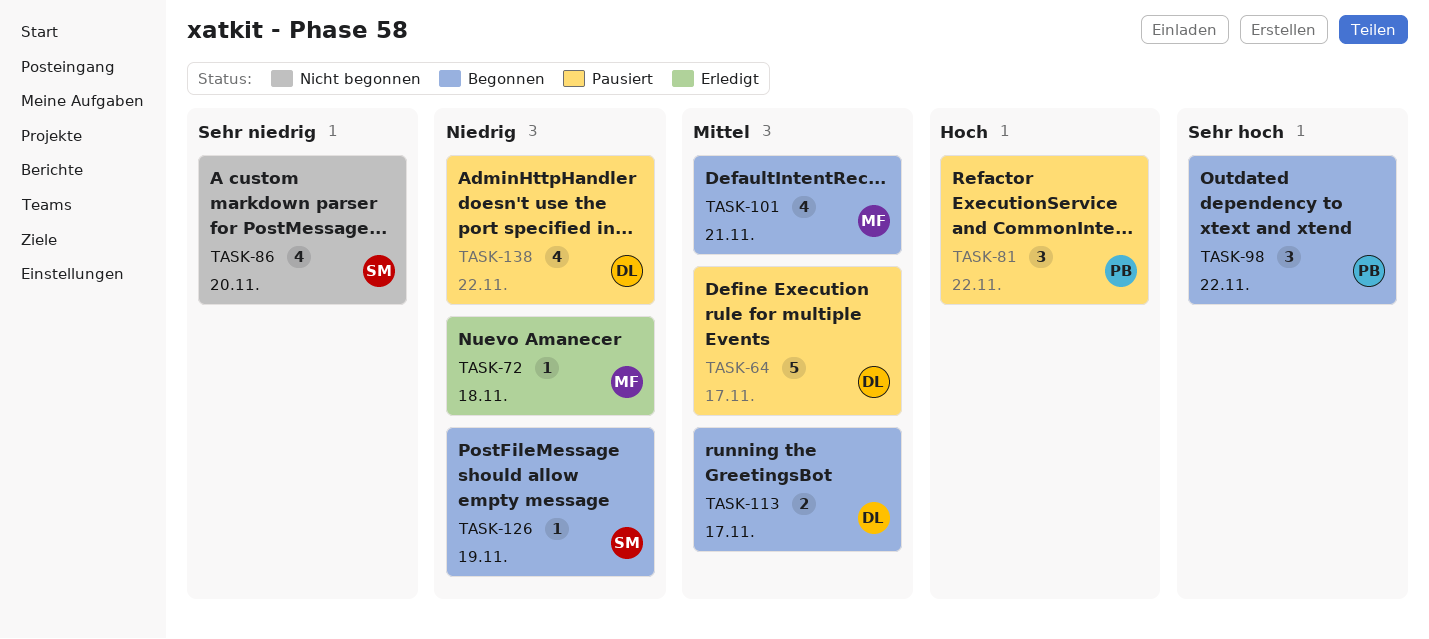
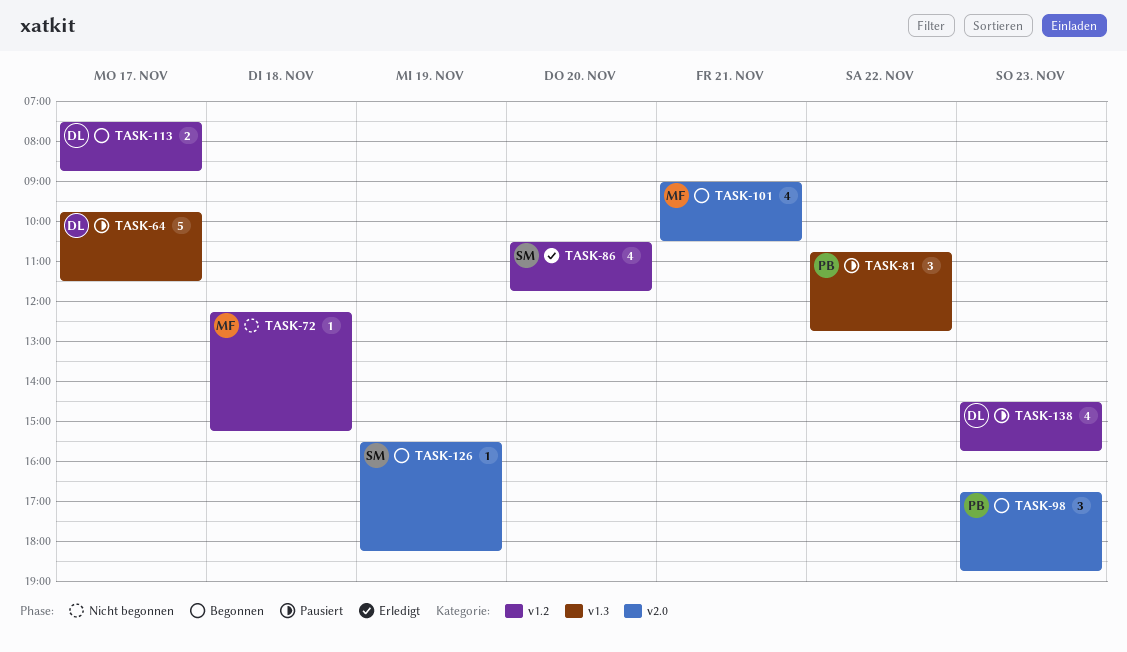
TASK-72, status: Erledigt -> Nicht begonnen
TASK-86, status: Nicht begonnen -> Erledigt
TASK-98, day: Nov 22 -> Nov 23
TASK-138, day: Nov 22 -> Nov 23

